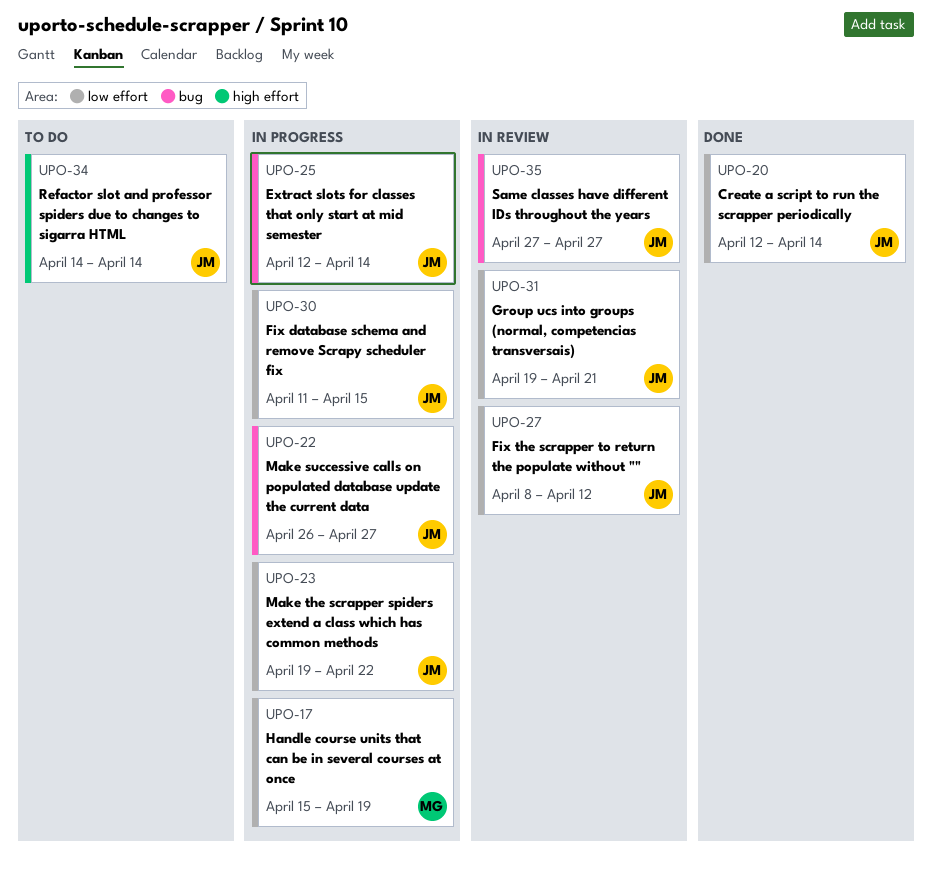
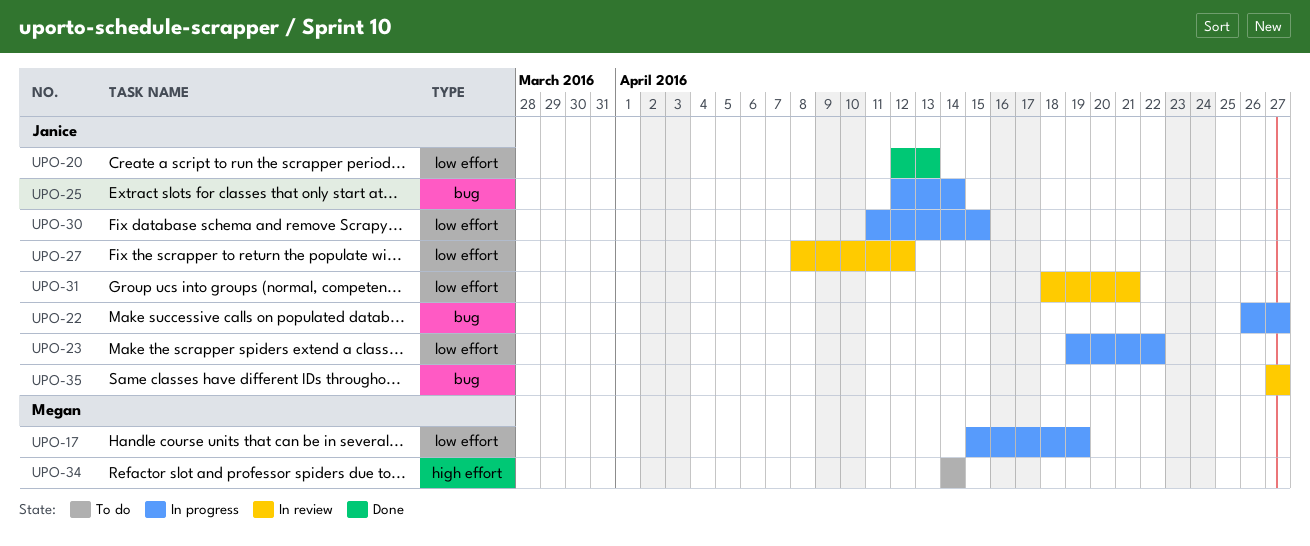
UPO-20, due: Apr 14 -> Apr 13
UPO-31, start: Apr 19 -> Apr 18
UPO-34, owner: Janice -> Megan

